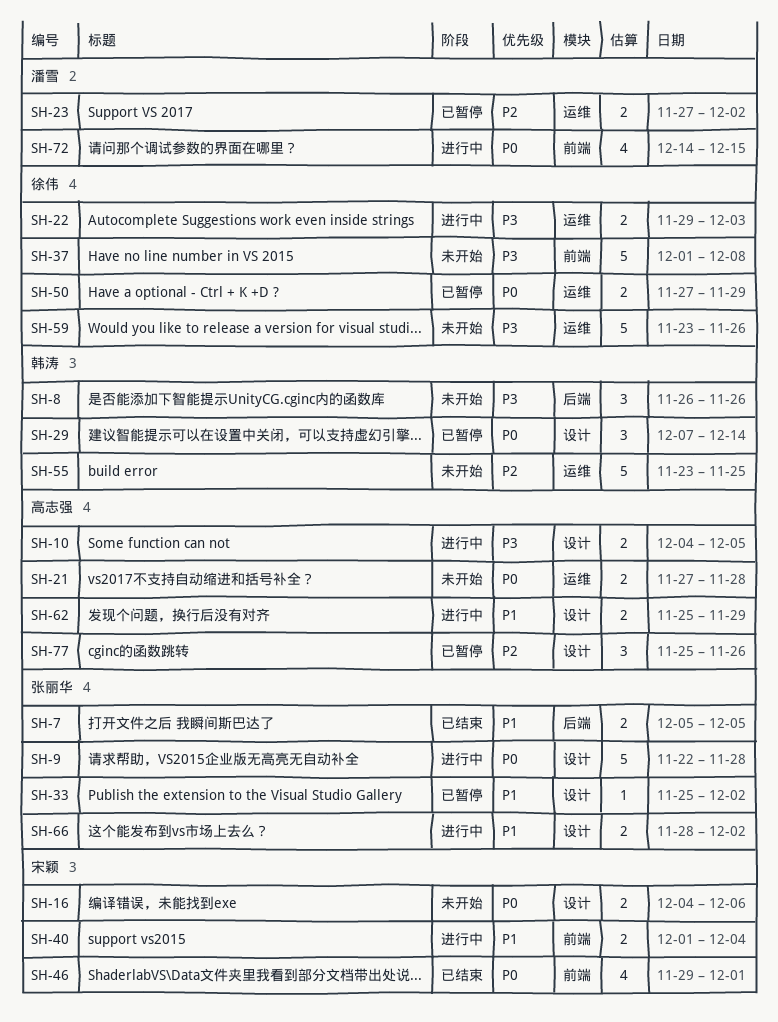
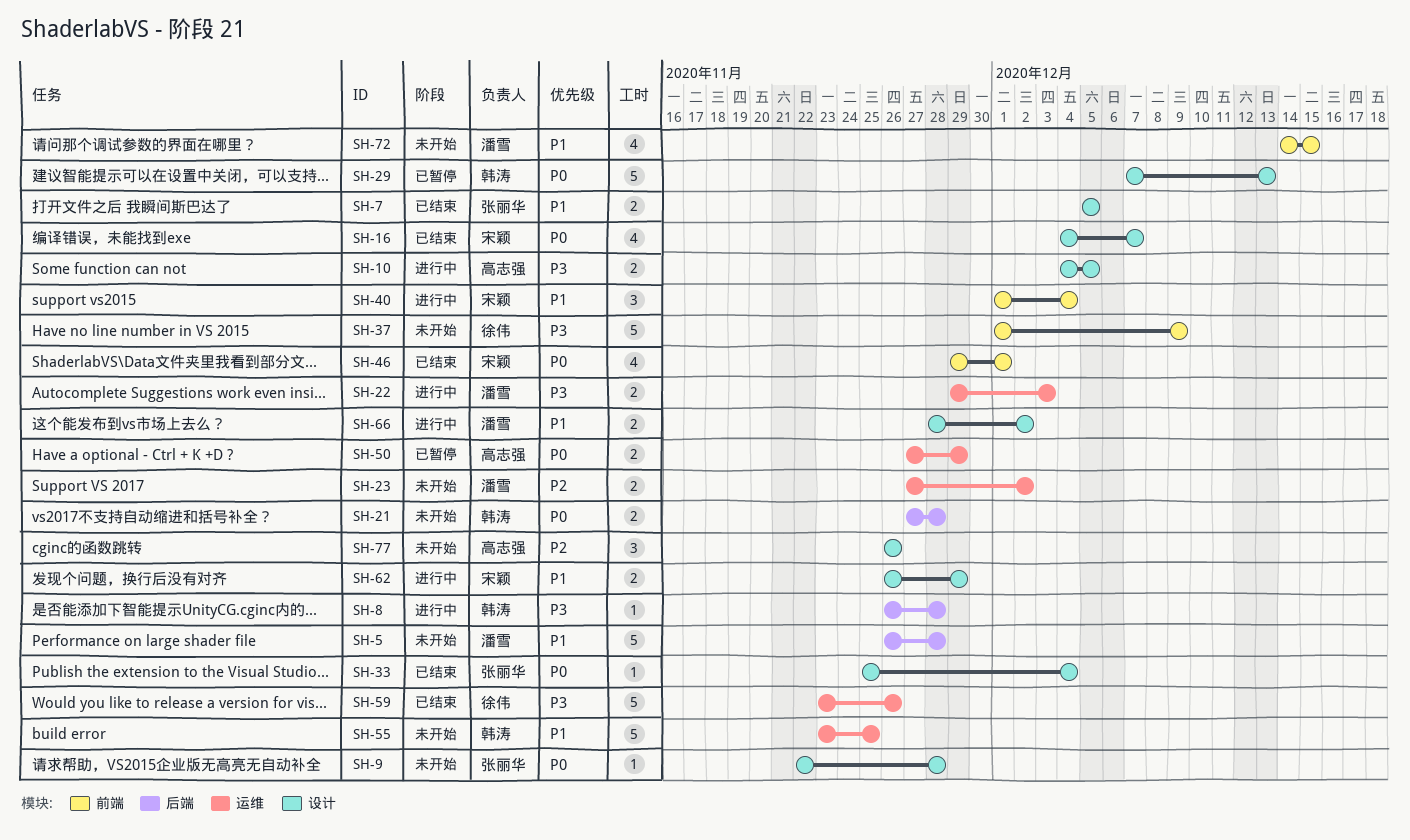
SH-5: none -> present
SH-7, label: 后端 -> 设计
SH-8, status: 未开始 -> 进行中
SH-8, estimate: 3 -> 1
SH-8, due: Nov 26 -> Nov 28
SH-9, status: 进行中 -> 未开始
SH-9, estimate: 5 -> 1
SH-16, status: 未开始 -> 已结束
SH-16, estimate: 2 -> 4
SH-16, due: Dec 6 -> Dec 7
SH-21, owner: 高志强 -> 韩涛
SH-21, label: 运维 -> 后端
SH-22, owner: 徐伟 -> 潘雪
SH-23, status: 已暂停 -> 未开始
SH-29, estimate: 3 -> 5
SH-29, due: Dec 14 -> Dec 13
SH-33, status: 已暂停 -> 已结束
SH-33, priority: P1 -> P0
SH-33, due: Dec 2 -> Dec 4
SH-37, due: Dec 8 -> Dec 9
SH-40, estimate: 2 -> 3
SH-50, owner: 徐伟 -> 高志强
SH-55, priority: P2 -> P1
SH-59, status: 未开始 -> 已结束
SH-62, owner: 高志强 -> 宋颖
SH-62, start: Nov 25 -> Nov 26
SH-66, owner: 张丽华 -> 潘雪
SH-72, status: 进行中 -> 未开始
SH-72, priority: P0 -> P1
SH-77, status: 已暂停 -> 未开始
SH-77, start: Nov 25 -> Nov 26

